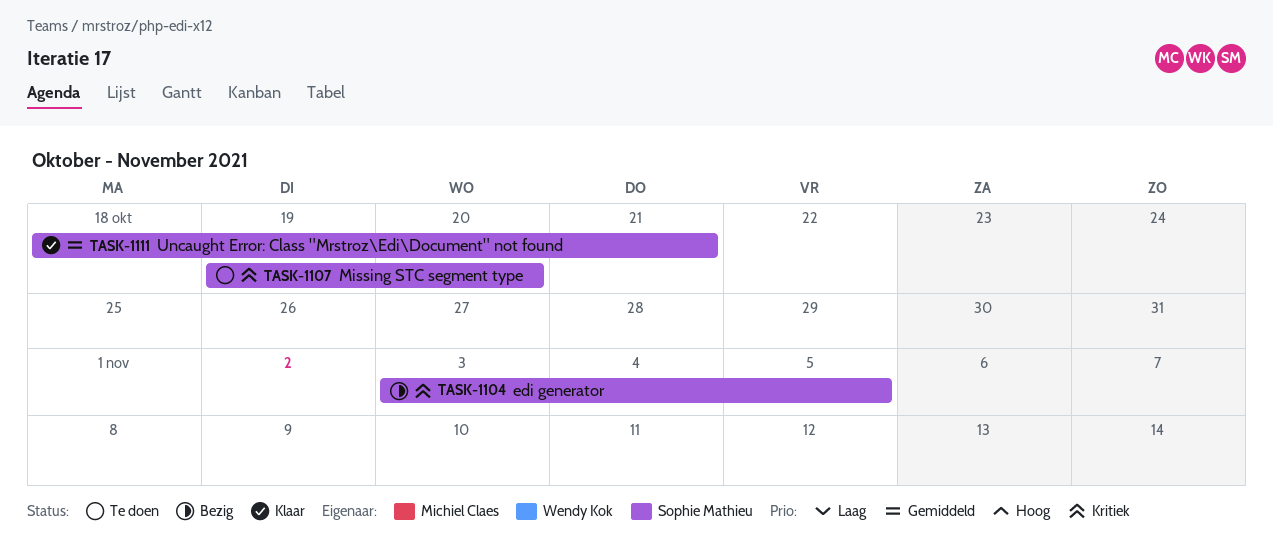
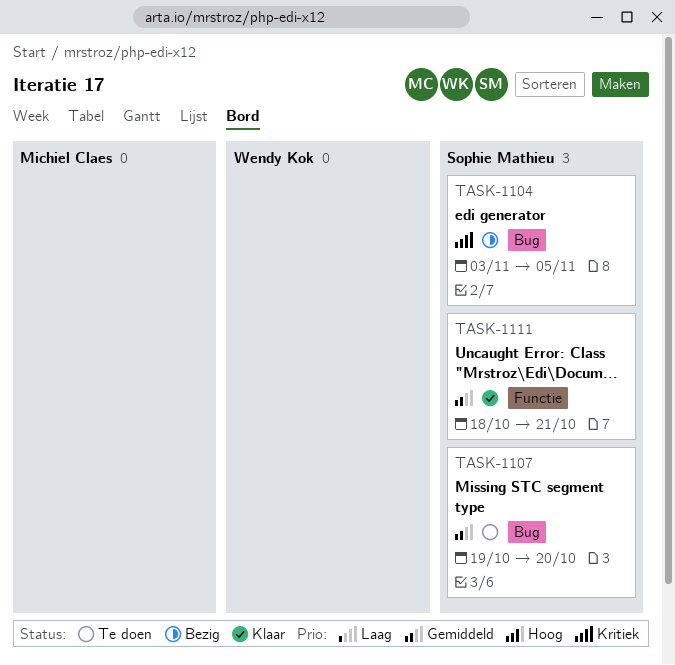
TASK-1107, priority: Kritiek -> Gemiddeld

